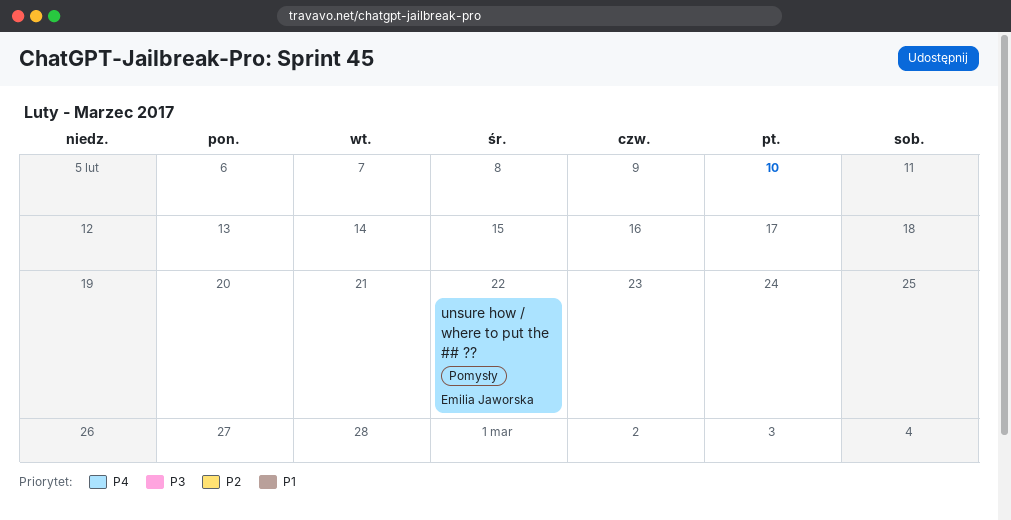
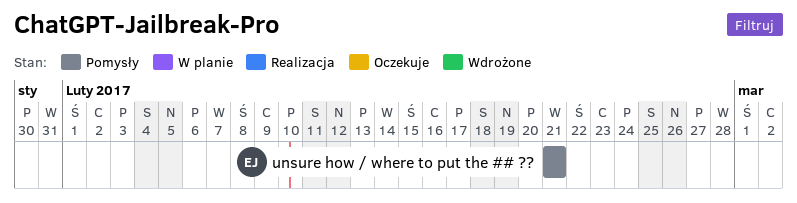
unsure how / where to put the ## ??, due: Feb 22 -> Feb 21

